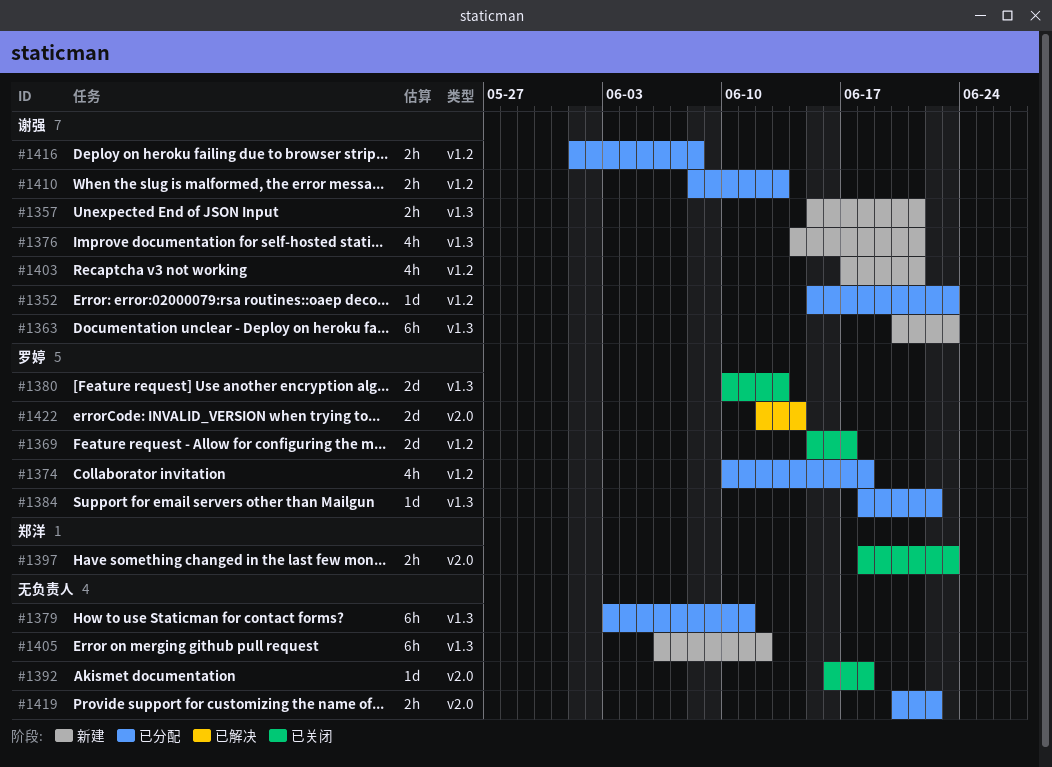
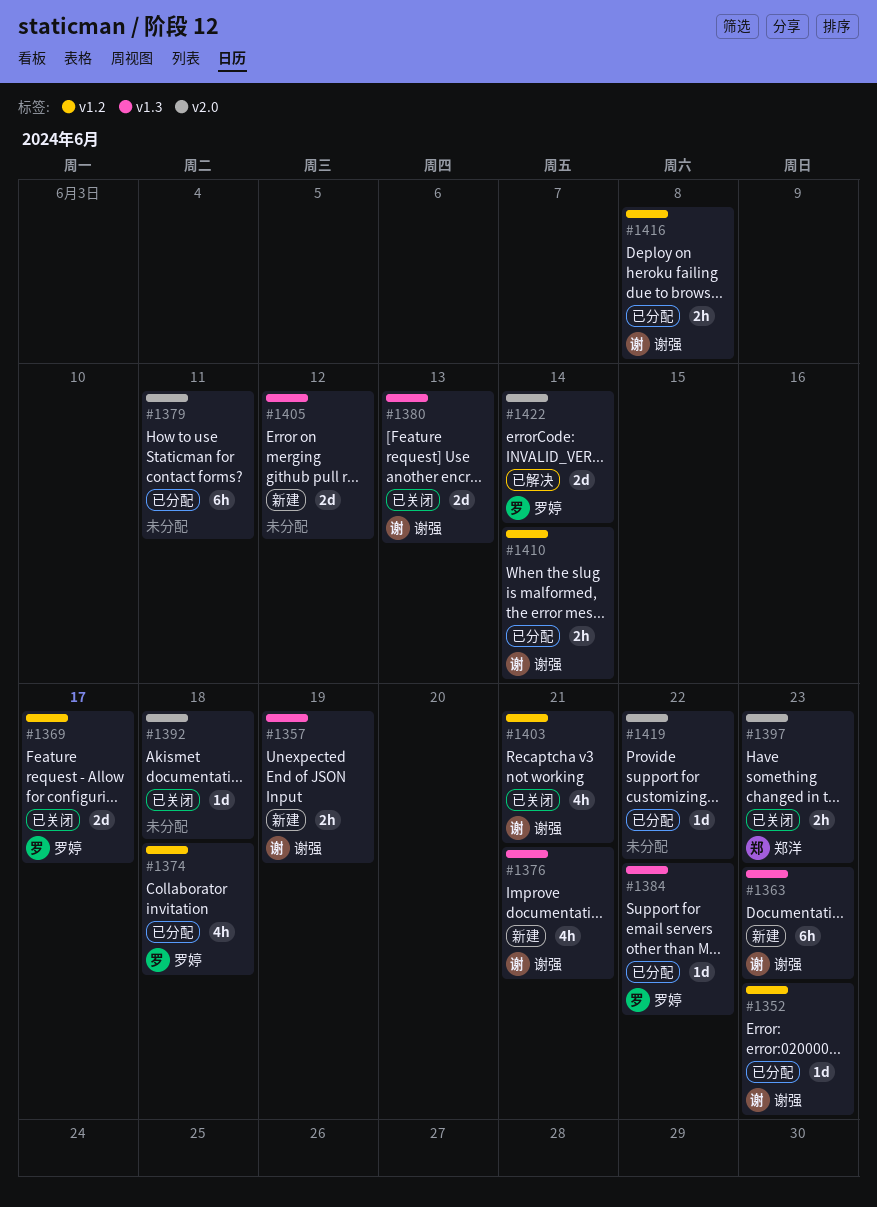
#1357, due: Jun 21 -> Jun 19
#1379, label: v1.3 -> v2.0
#1380, owner: 罗婷 -> 谢强
#1403, status: 新建 -> 已关闭
#1405, estimate: 6h -> 2d
#1410, due: Jun 13 -> Jun 14
#1419, estimate: 2h -> 1d

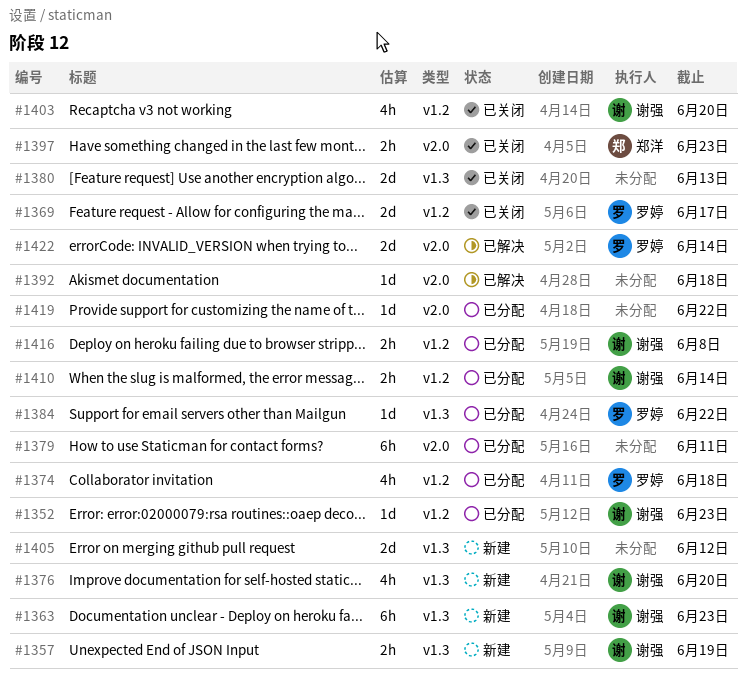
#1376, due: Jun 21 -> Jun 20
#1380, owner: 谢强 -> none
#1392, status: 已关闭 -> 已解决
#1403, due: Jun 21 -> Jun 20

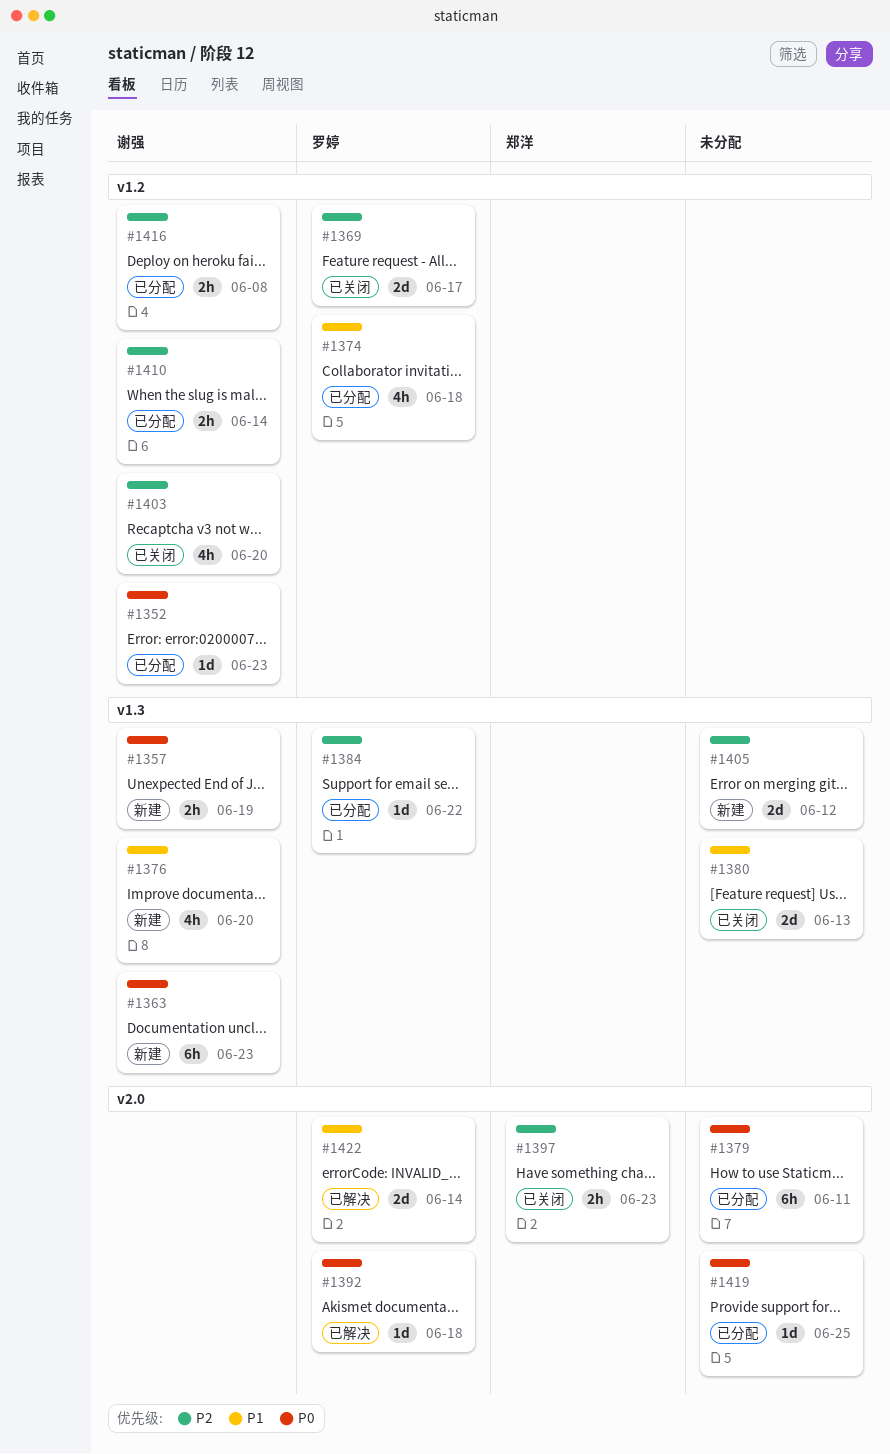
#1392, owner: none -> 罗婷
#1419, due: Jun 22 -> Jun 25

